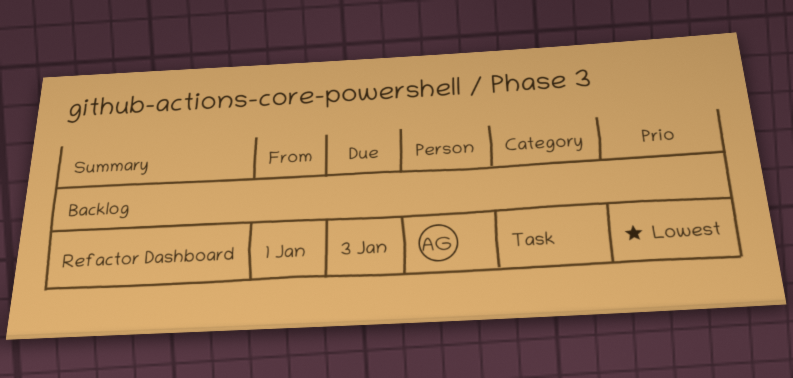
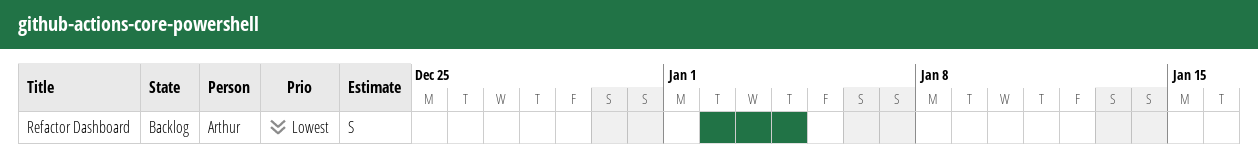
Refactor Dashboard, start: Jan 1 -> Jan 2
Refactor Dashboard, due: Jan 3 -> Jan 4

